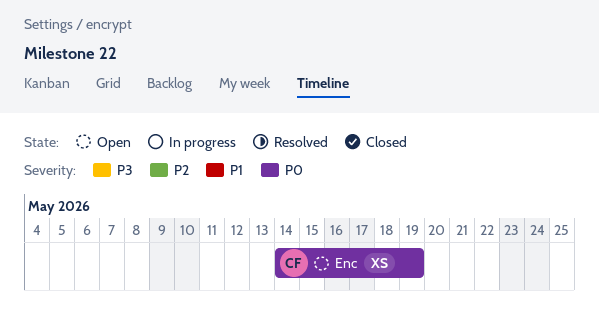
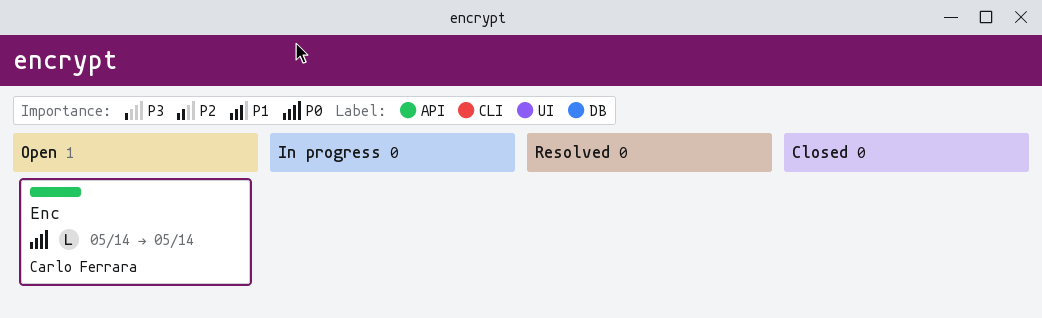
Enc, estimate: XS -> L
Enc, due: May 19 -> May 14

